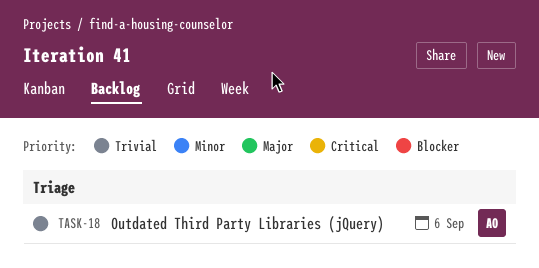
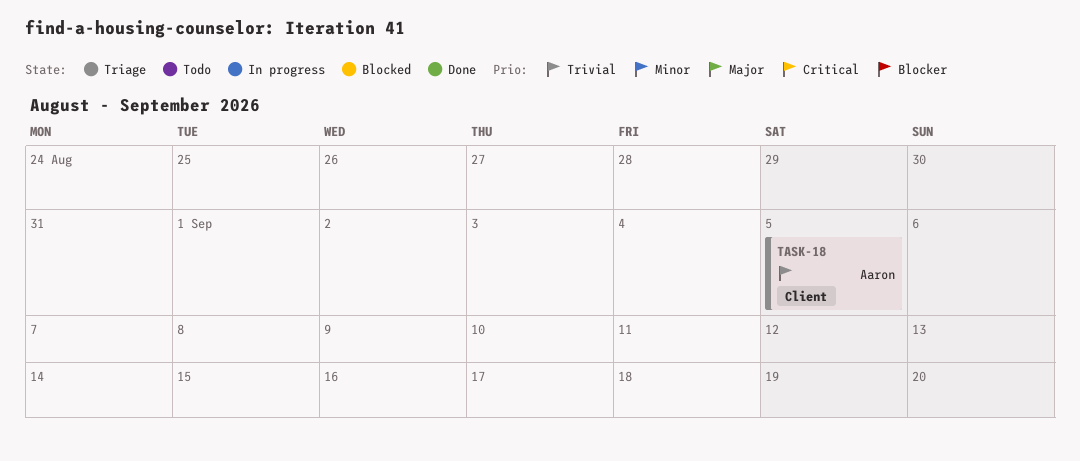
TASK-18, due: Sep 6 -> Sep 5

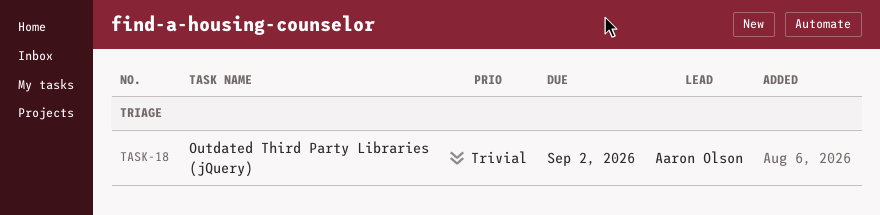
TASK-18, due: Sep 5 -> Sep 2

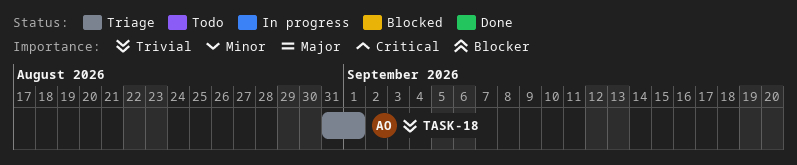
TASK-18, due: Sep 2 -> Sep 1

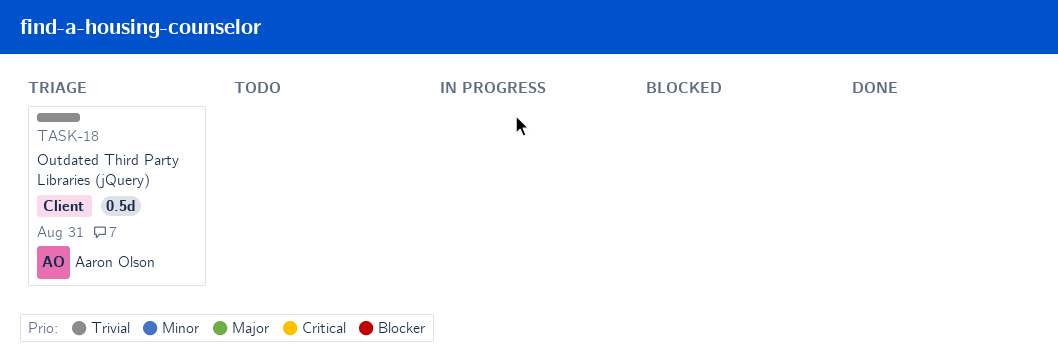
TASK-18, due: Sep 1 -> Aug 31

